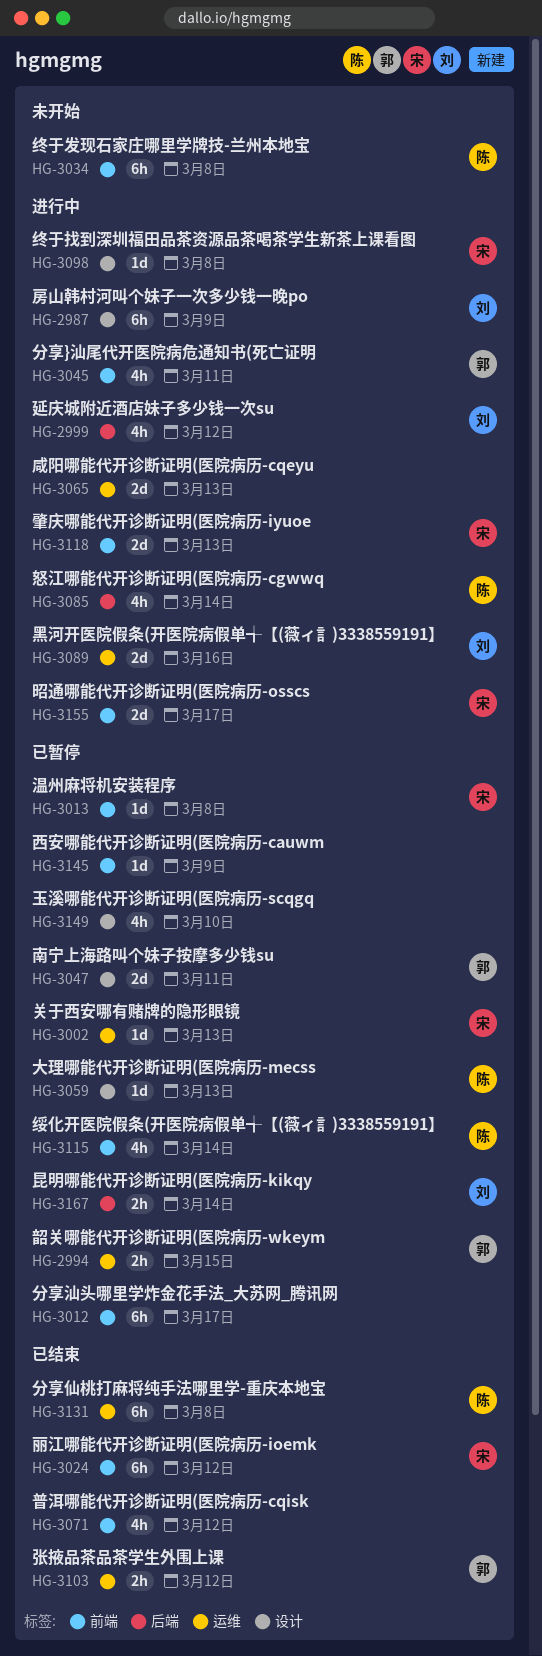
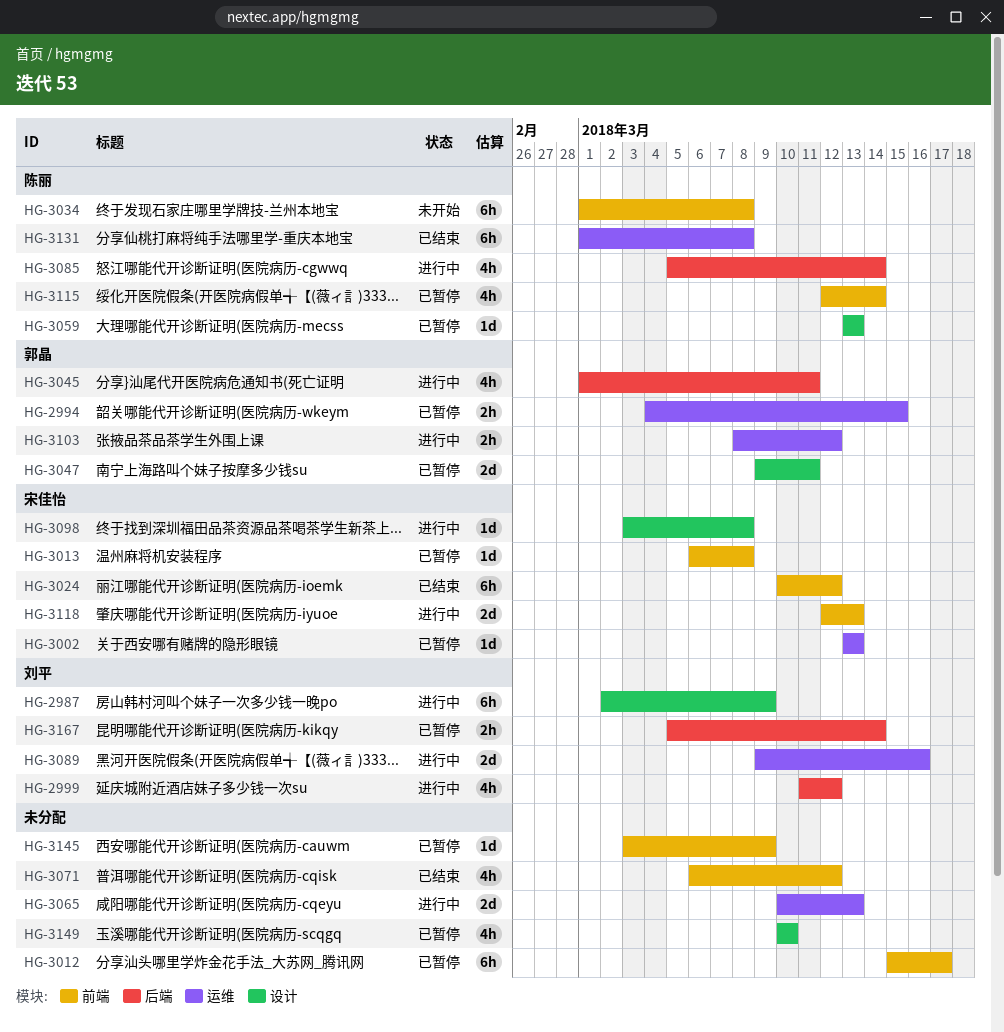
HG-3045, label: 前端 -> 后端
HG-3103, status: 已结束 -> 进行中
HG-3155: present -> none

